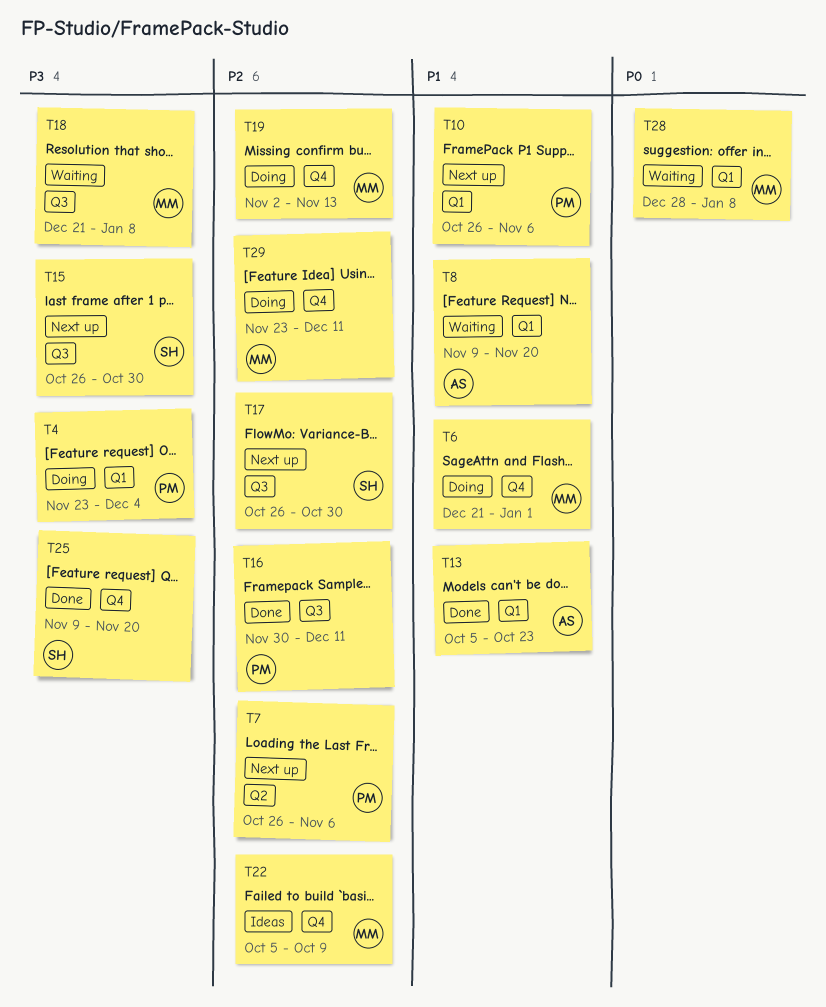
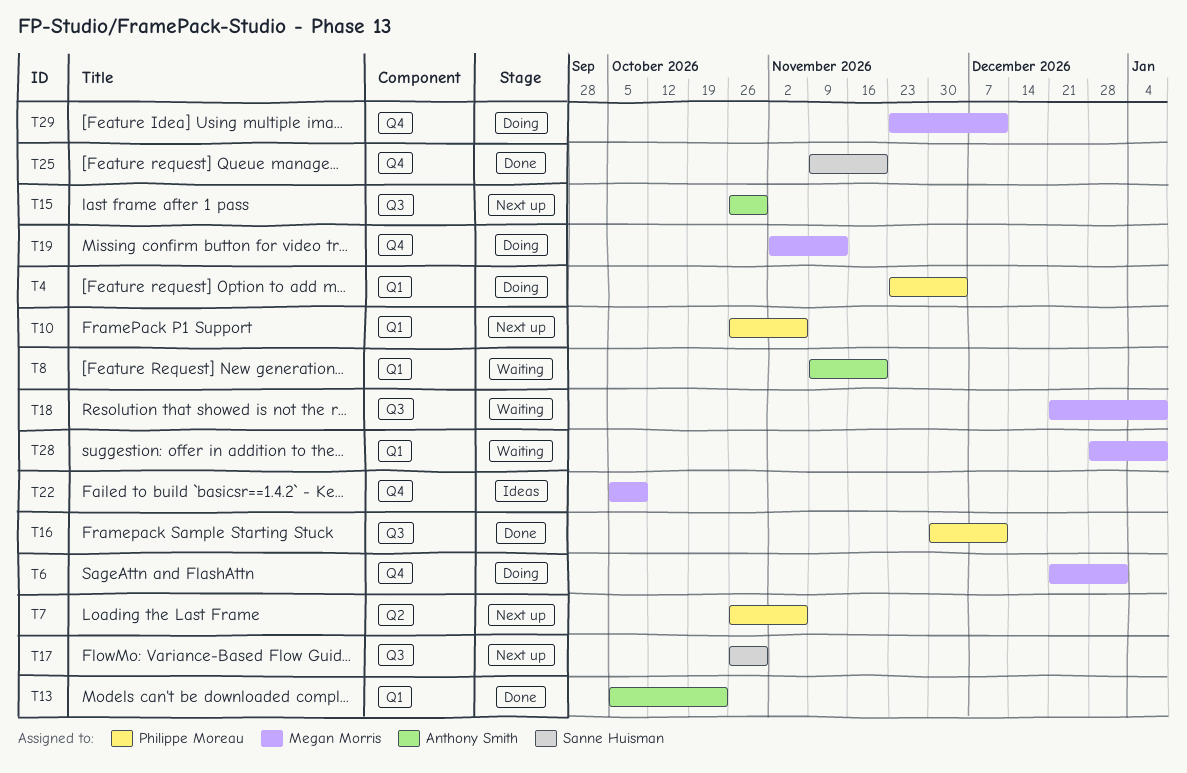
T15, owner: Sanne Huisman -> Anthony Smith

